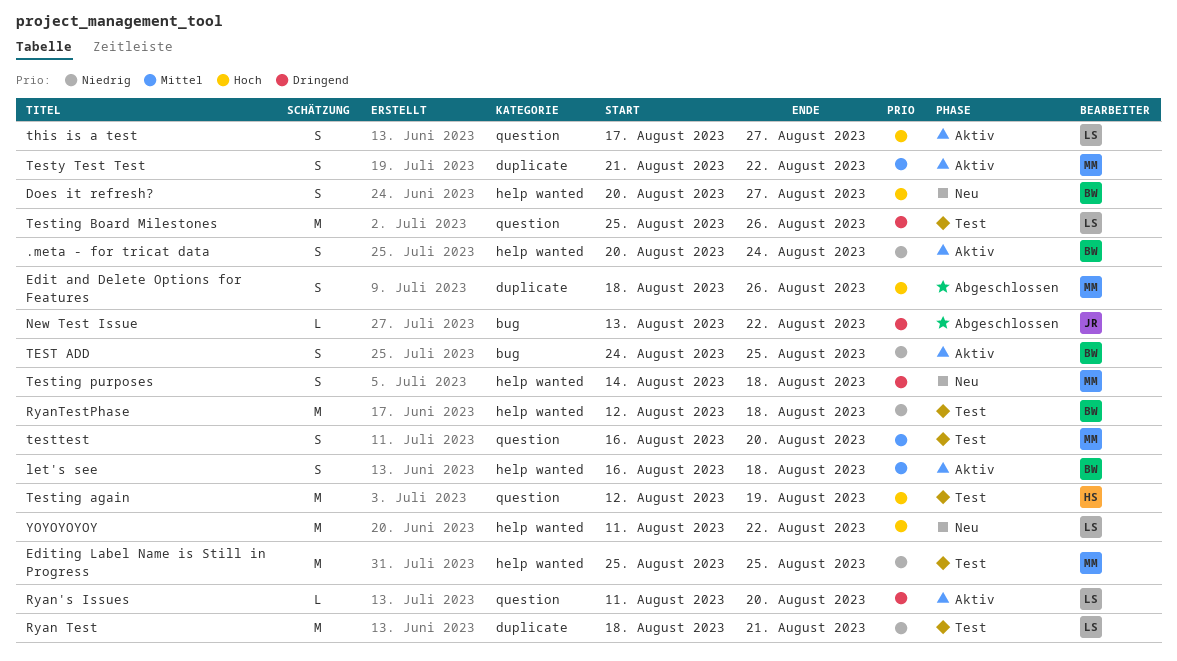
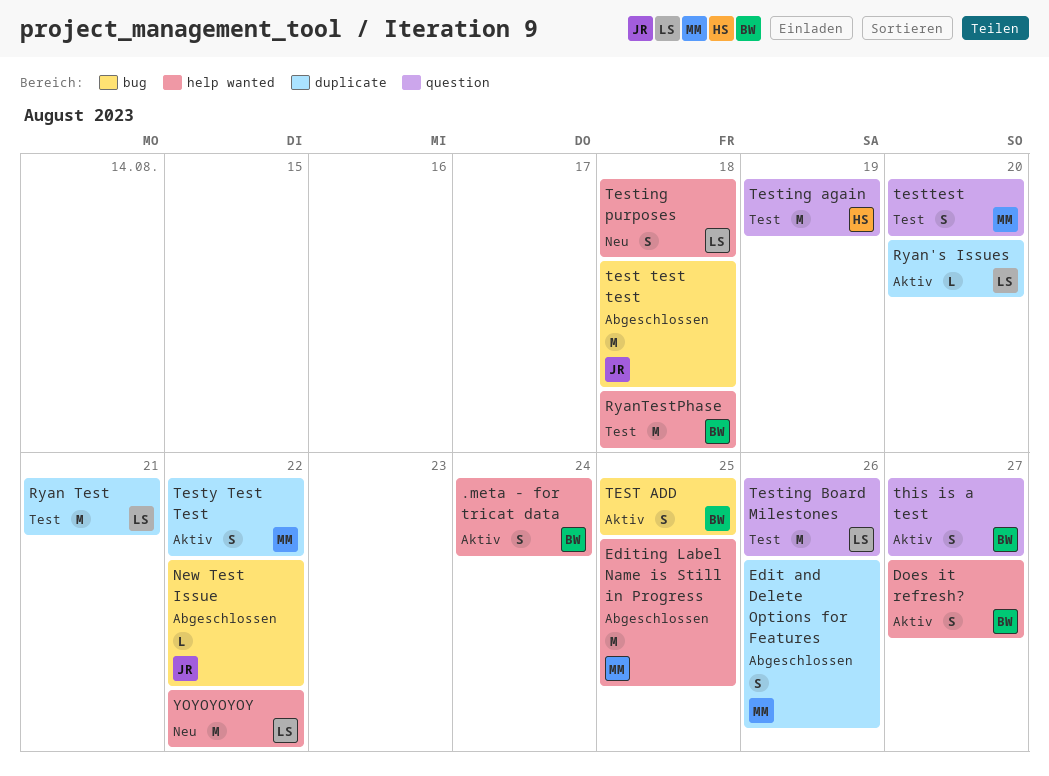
Does it refresh?, status: Neu -> Aktiv
Editing Label Name is Still in Progress, status: Test -> Abgeschlossen
let's see: present -> none
Ryan's Issues, label: question -> duplicate
test test test: none -> present
Testing purposes, owner: MM -> LS
this is a test, owner: LS -> BW

